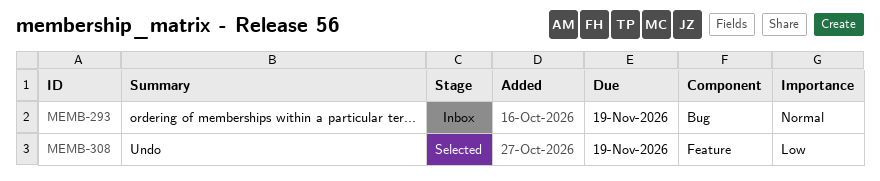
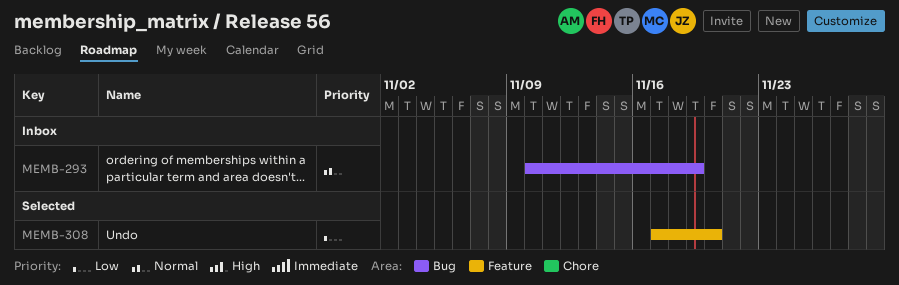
MEMB-308, due: Nov 19 -> Nov 20

